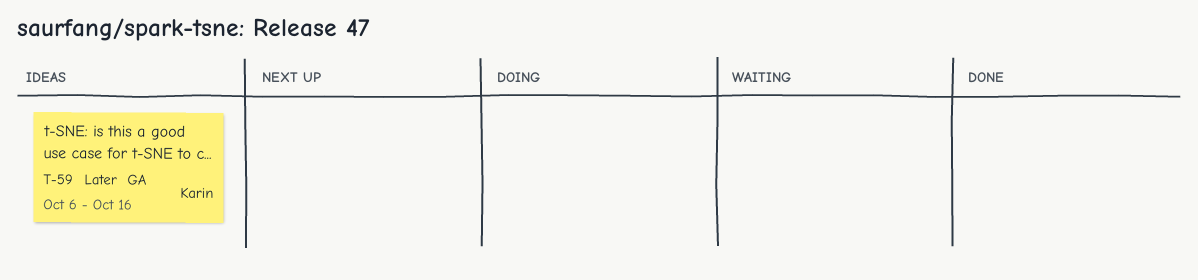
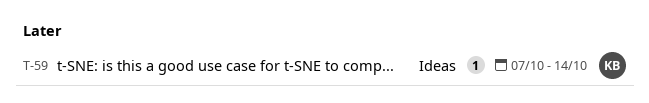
T-59, start: Oct 6 -> Oct 7
T-59, due: Oct 16 -> Oct 14

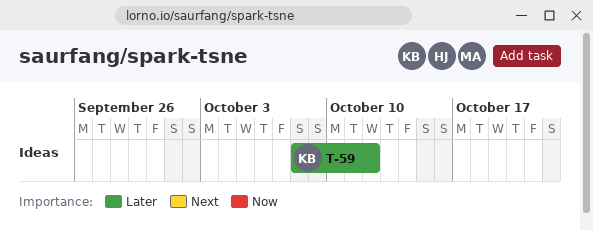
T-59, start: Oct 7 -> Oct 8
T-59, due: Oct 14 -> Oct 12

